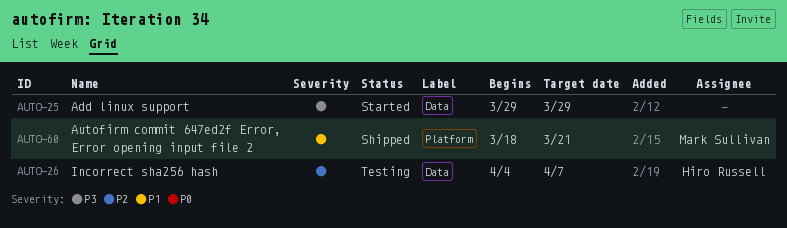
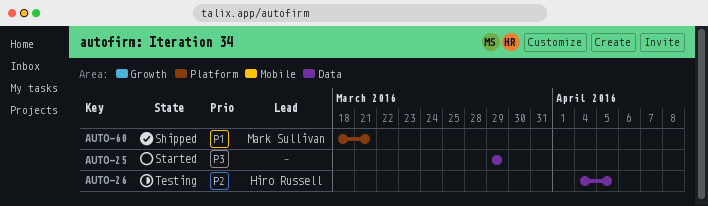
AUTO-26, due: Apr 7 -> Apr 5

